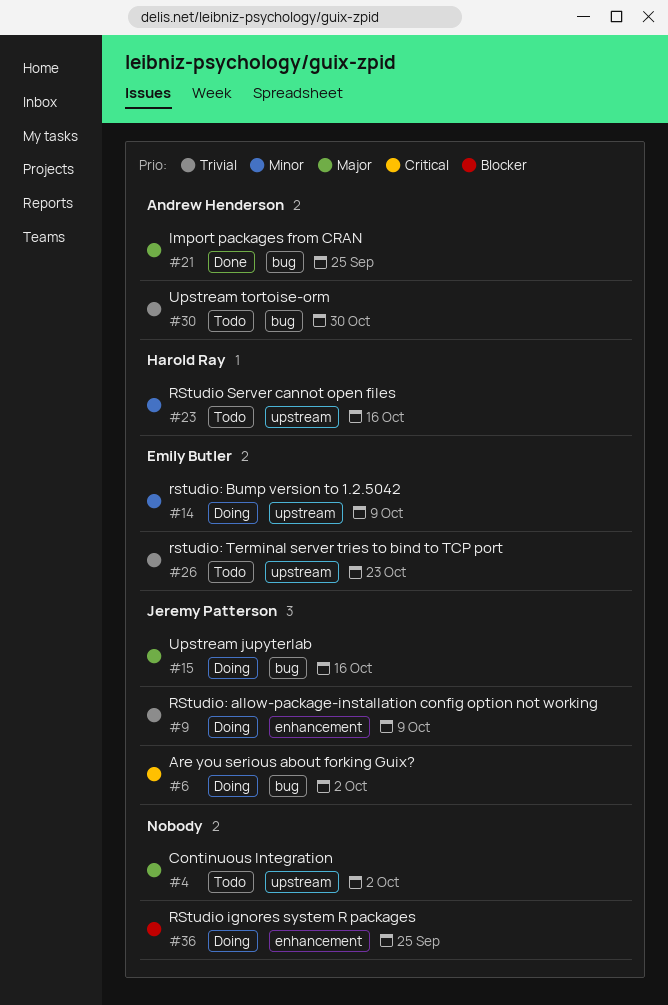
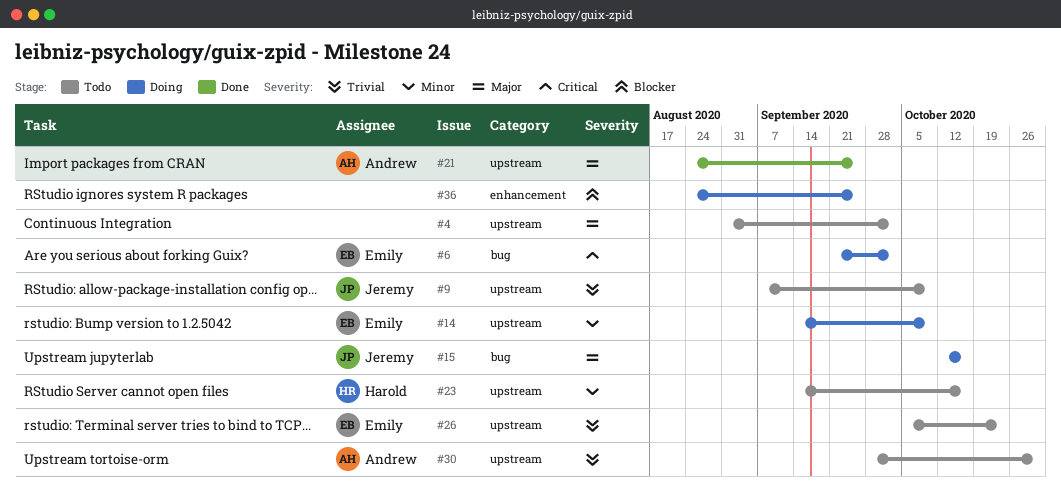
#6, owner: Jeremy Patterson -> Emily Butler
#9, status: Doing -> Todo
#9, label: enhancement -> upstream
#21, label: bug -> upstream
#30, label: bug -> upstream

